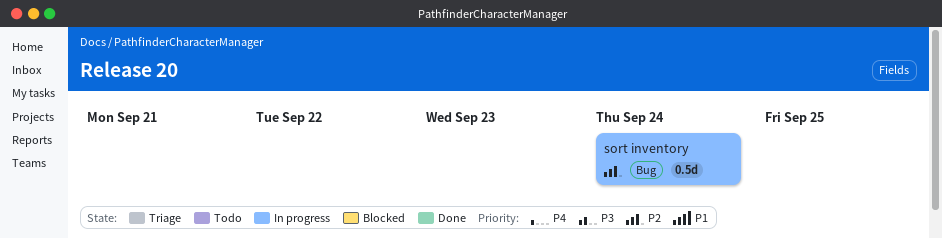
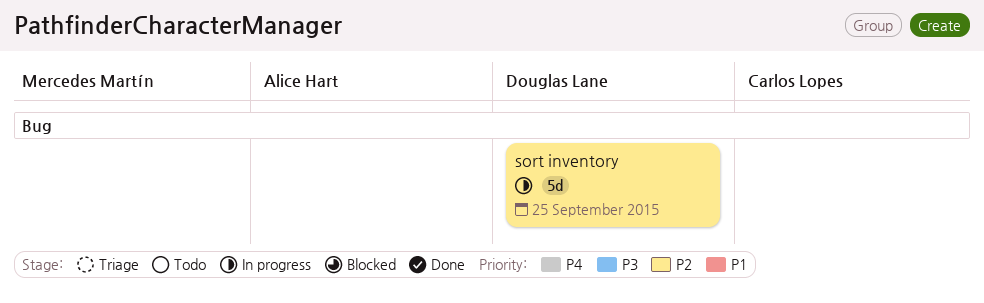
sort inventory, estimate: 0.5d -> 5d
sort inventory, due: Sep 24 -> Sep 25

